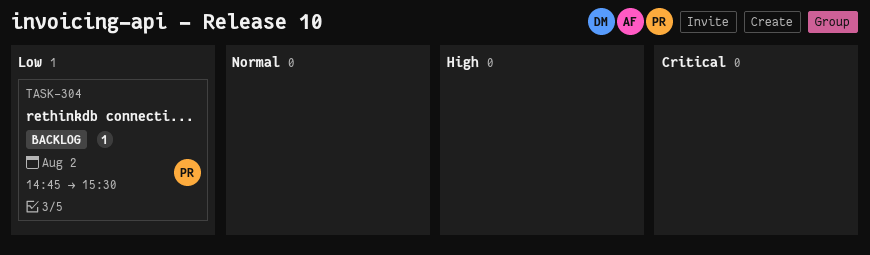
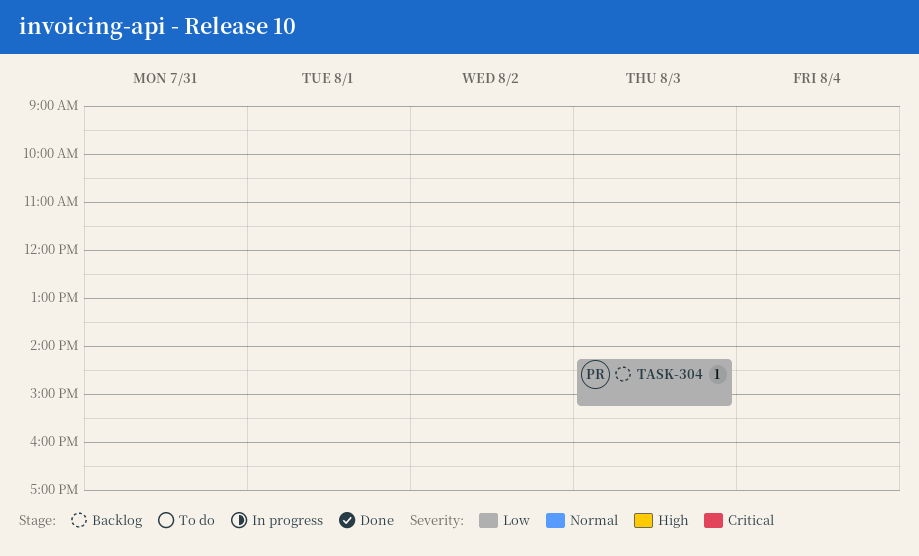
TASK-304, day: Aug 2 -> Aug 3
TASK-304, begins: 14:45 -> 14:15
TASK-304, ends: 15:30 -> 15:15

